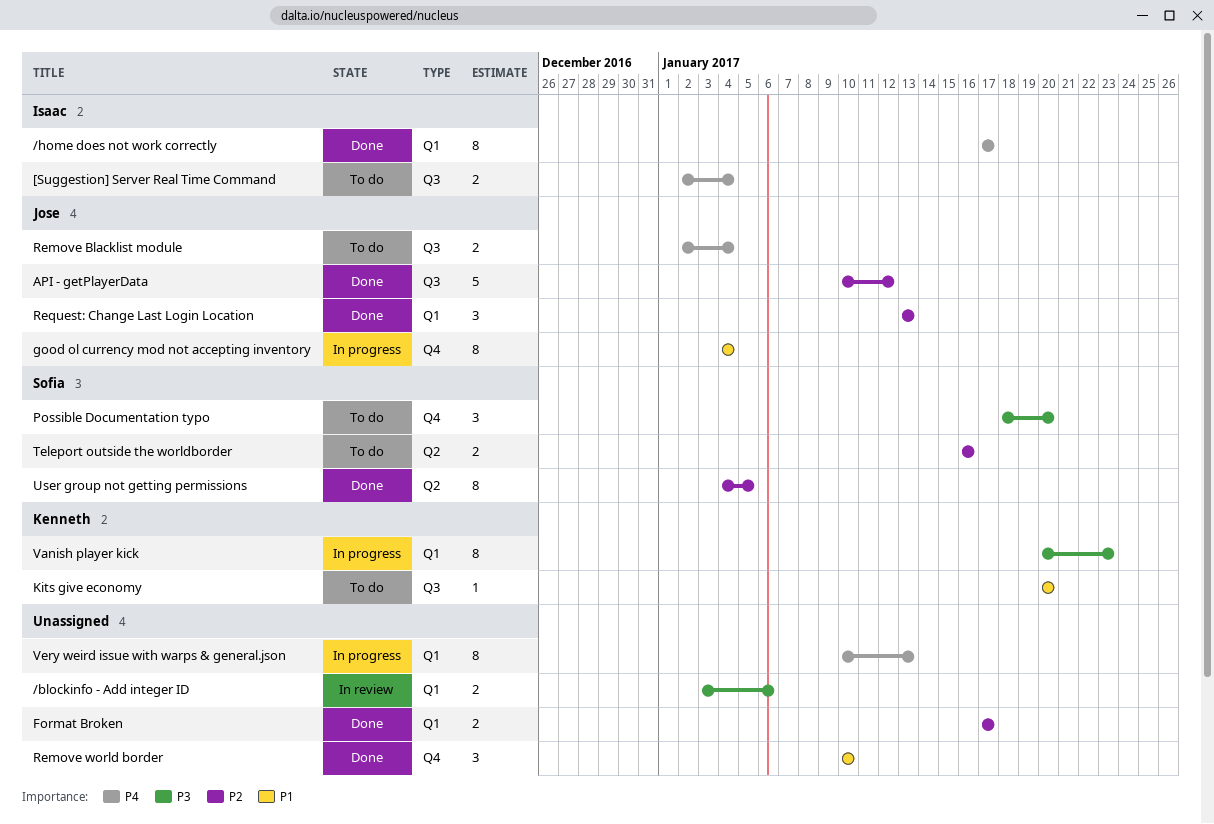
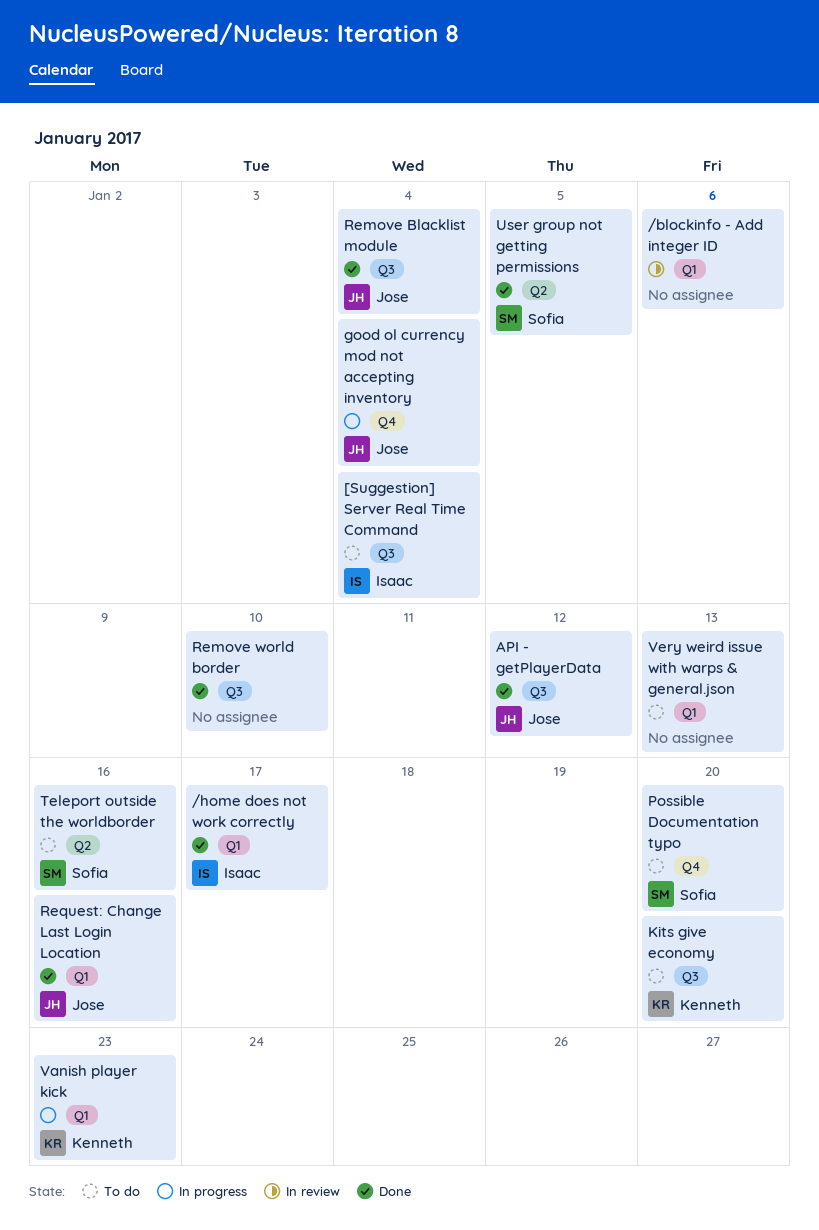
Format Broken: present -> none
Remove Blacklist module, status: To do -> Done
Remove world border, label: Q4 -> Q3
Request: Change Last Login Location, due: Jan 13 -> Jan 16
Very weird issue with warps & general.json, status: In progress -> To do

